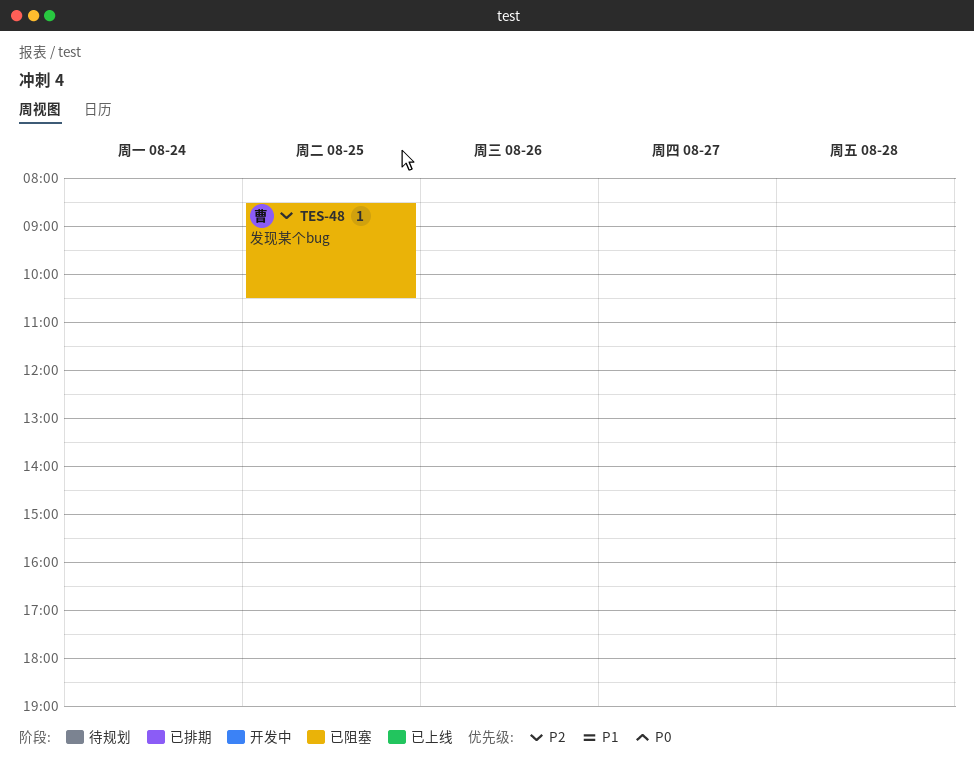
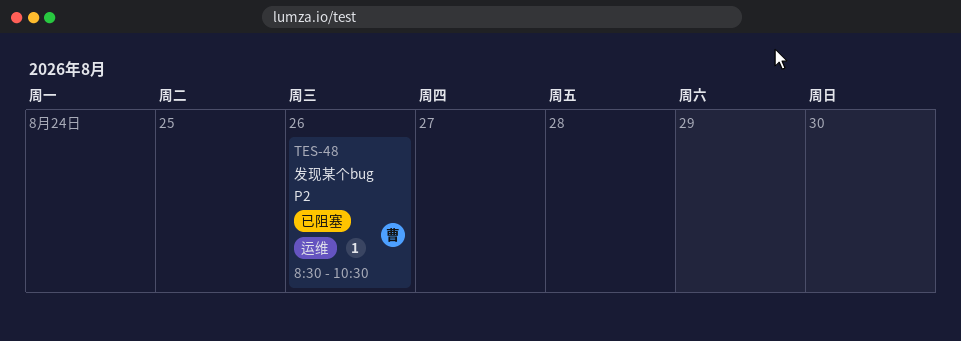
TES-48, day: Aug 25 -> Aug 26

